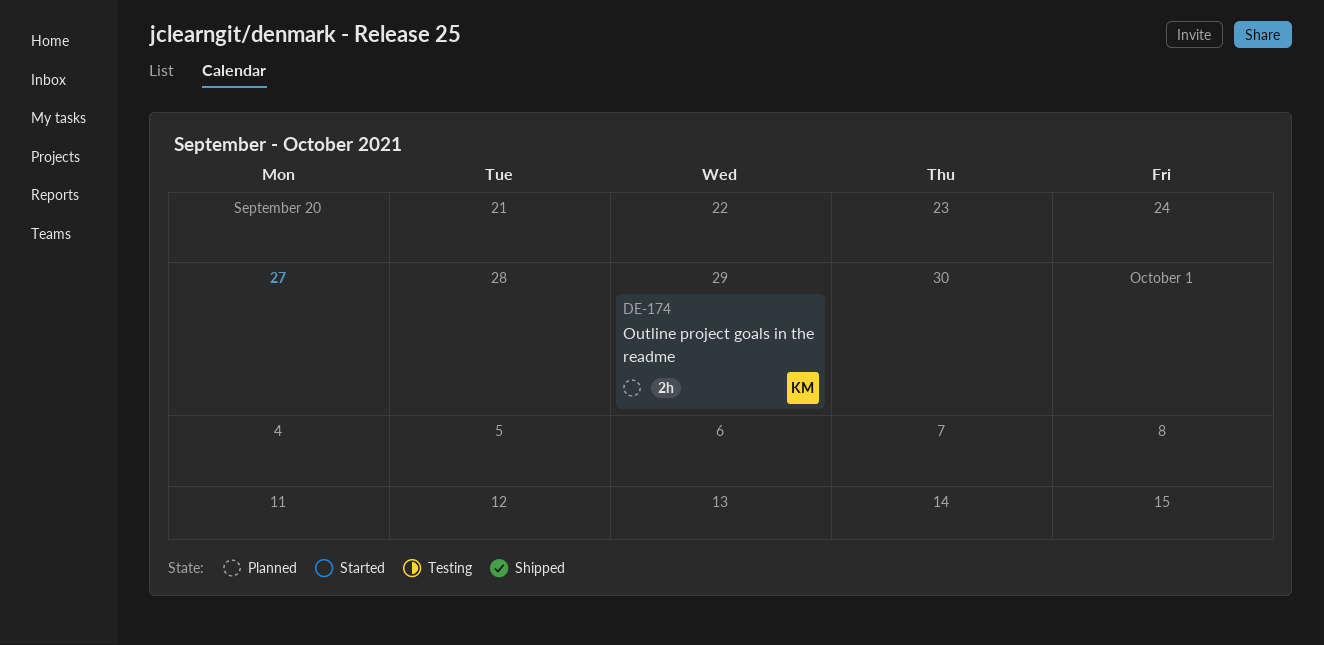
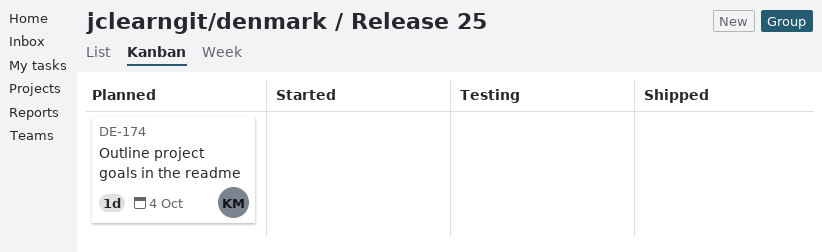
DE-174, estimate: 2h -> 1d
DE-174, due: Sep 29 -> Oct 4

